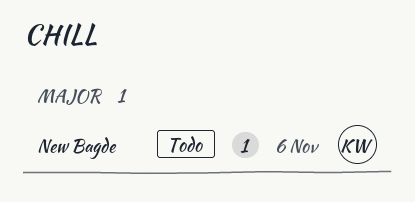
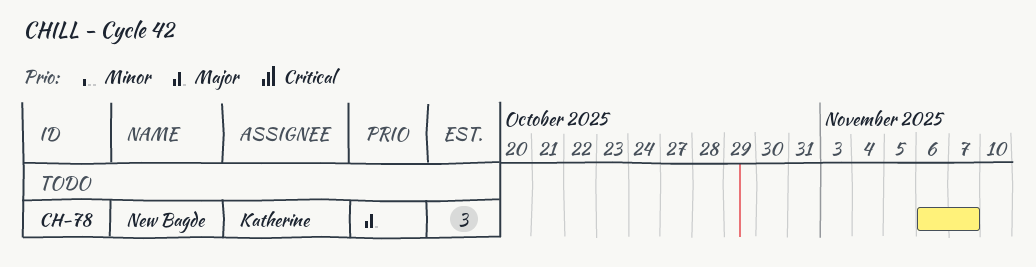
New Bagde, estimate: 1 -> 3
New Bagde, due: Nov 6 -> Nov 7

